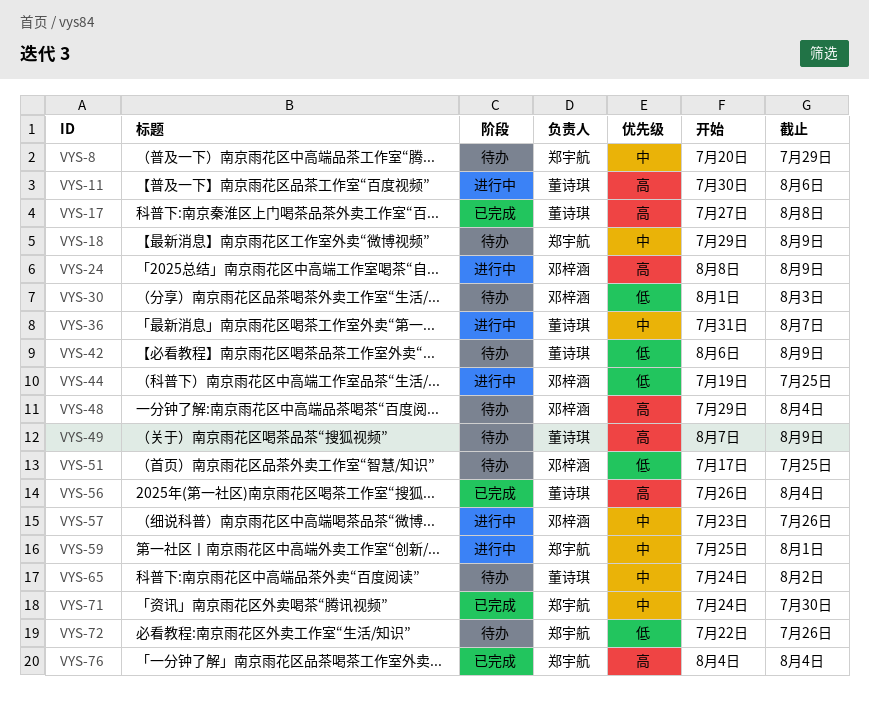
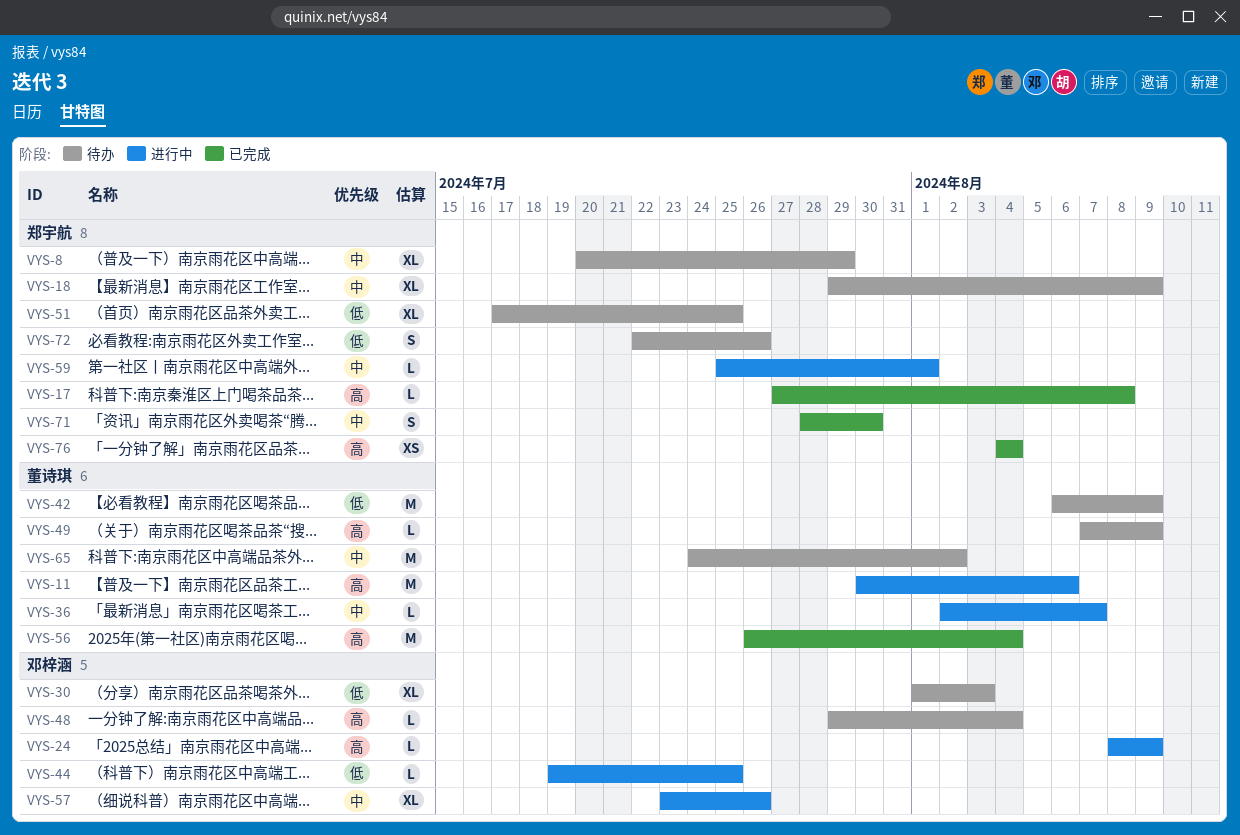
VYS-17, owner: 董诗琪 -> 郑宇航
VYS-36, start: Jul 31 -> Aug 2
VYS-51, owner: 邓梓涵 -> 郑宇航
VYS-71, start: Jul 24 -> Jul 28

